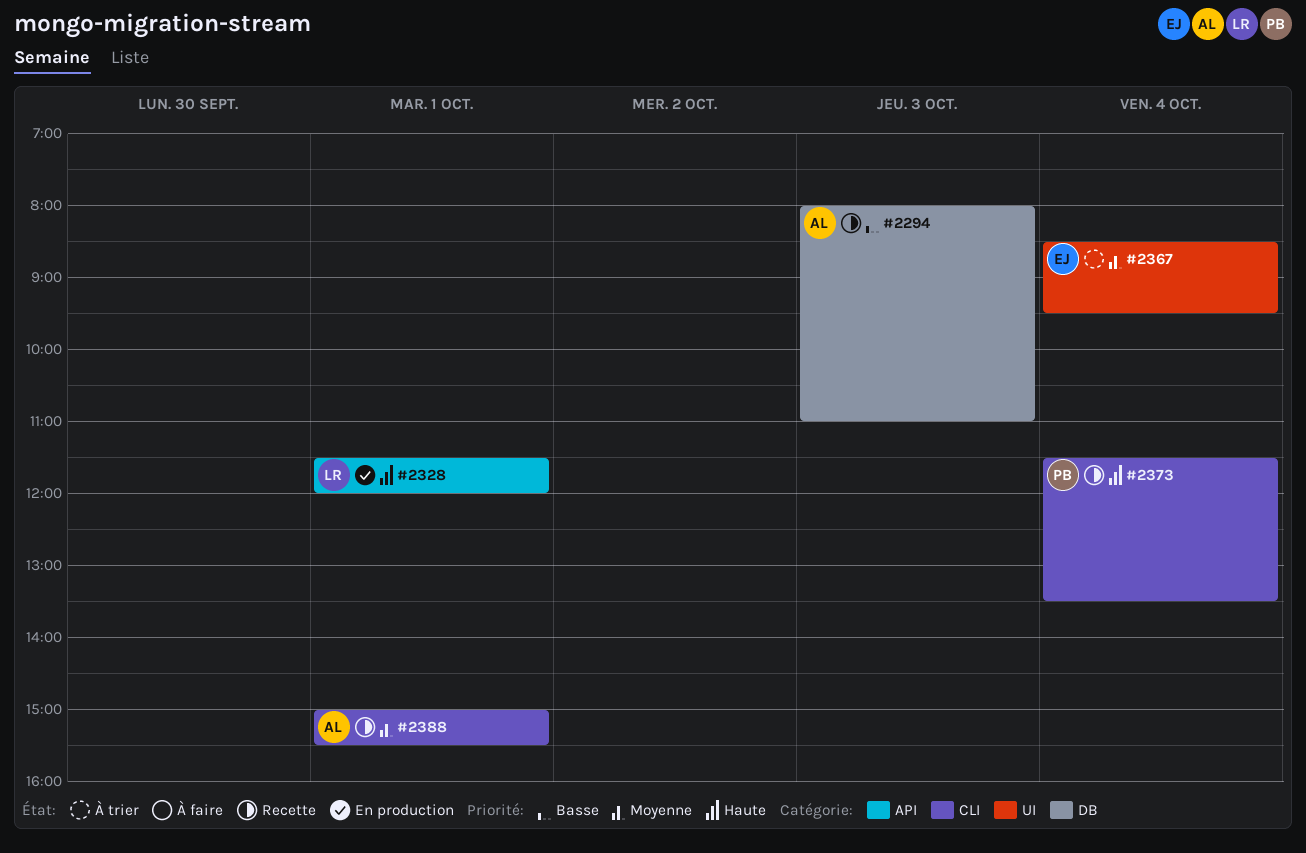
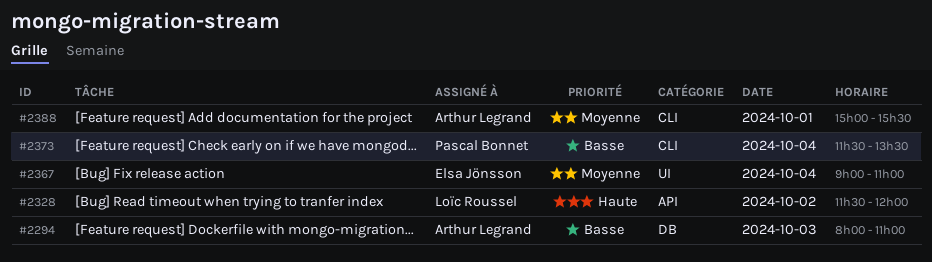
#2328, day: Oct 1 -> Oct 2
#2367, begins: 08:30 -> 09:00
#2367, ends: 09:30 -> 11:00
#2373, priority: Haute -> Basse

